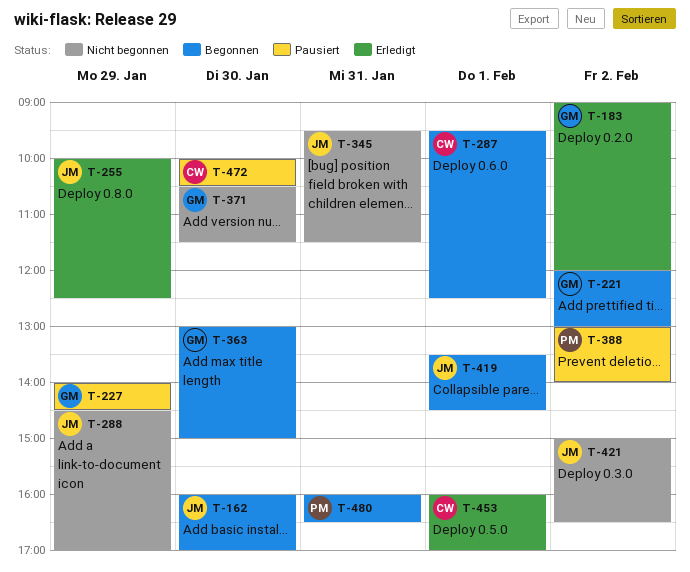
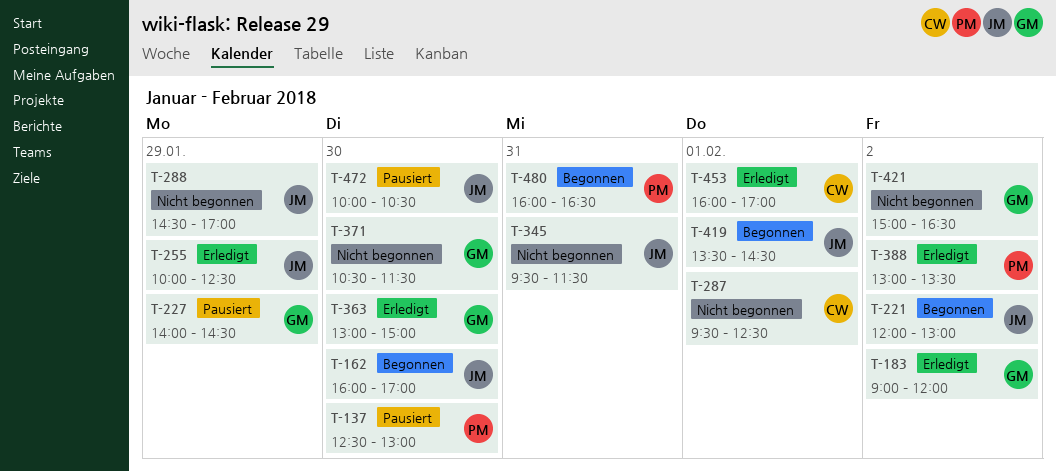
T-137: none -> present
T-221, owner: GM -> JM
T-287, status: Begonnen -> Nicht begonnen
T-363, status: Begonnen -> Erledigt
T-388, status: Pausiert -> Erledigt
T-388, ends: 14:00 -> 13:30
T-421, owner: JM -> GM
T-472, owner: CW -> JM

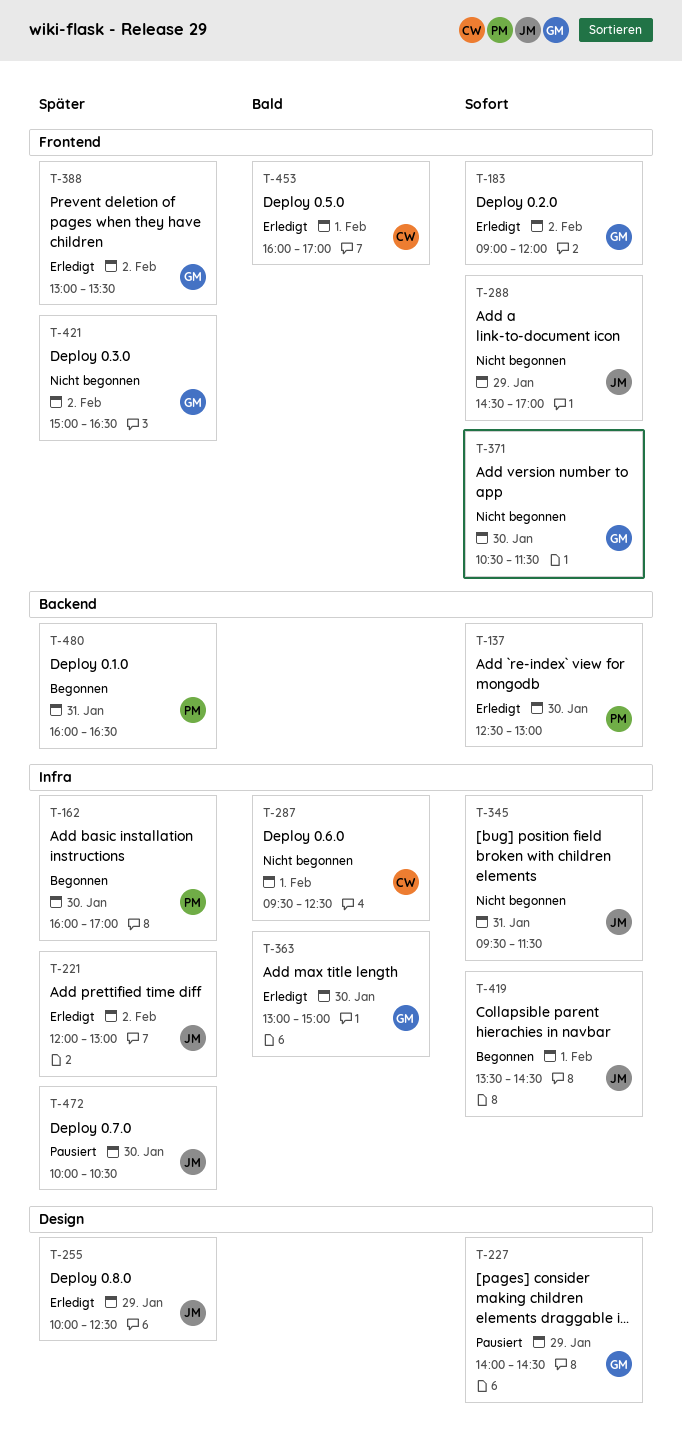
T-137, status: Pausiert -> Erledigt
T-162, owner: JM -> PM
T-221, status: Begonnen -> Erledigt
T-388, owner: PM -> GM

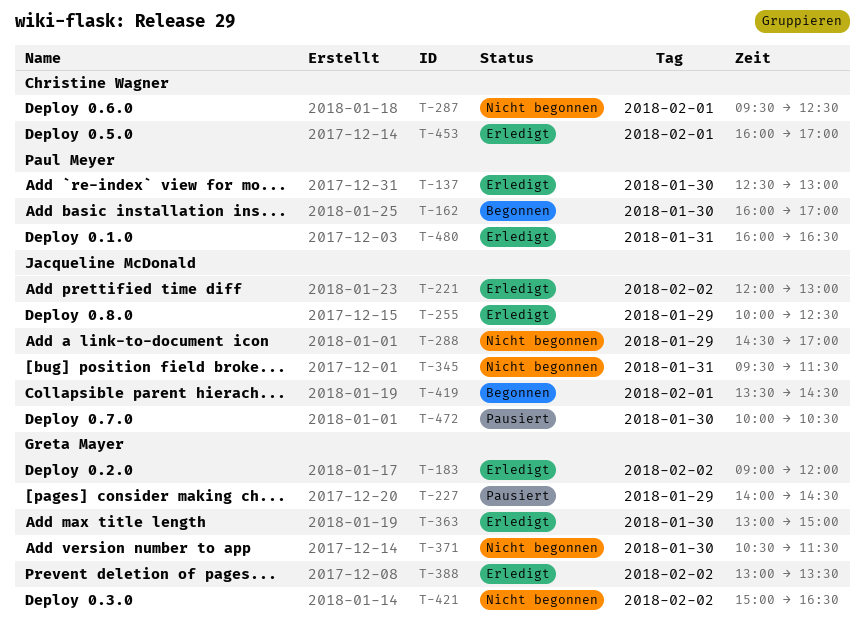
T-480, status: Begonnen -> Erledigt

